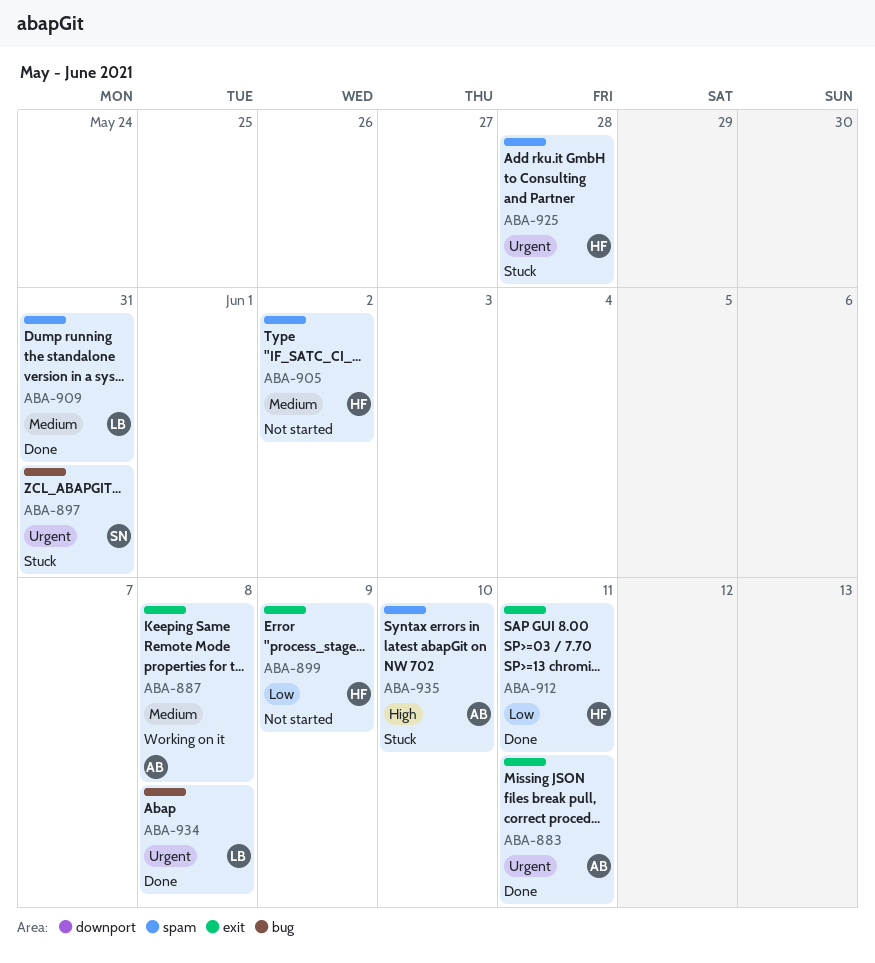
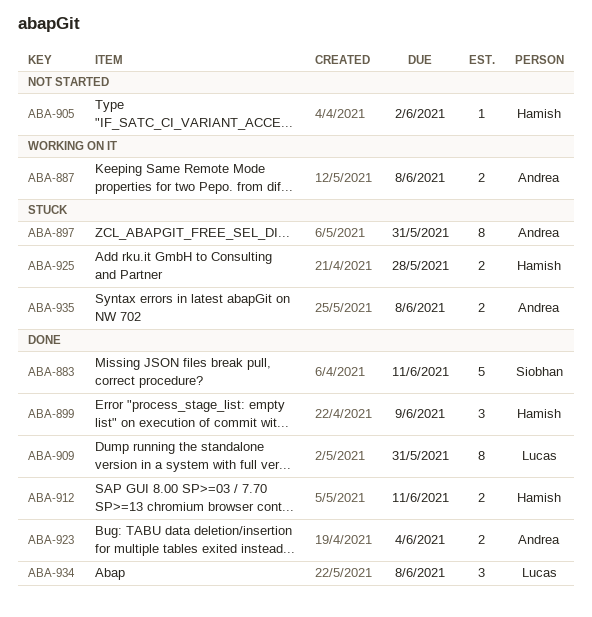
ABA-883, owner: Andrea -> Siobhan
ABA-897, owner: Siobhan -> Andrea
ABA-899, status: Not started -> Done
ABA-923: none -> present
ABA-935, due: Jun 10 -> Jun 8

